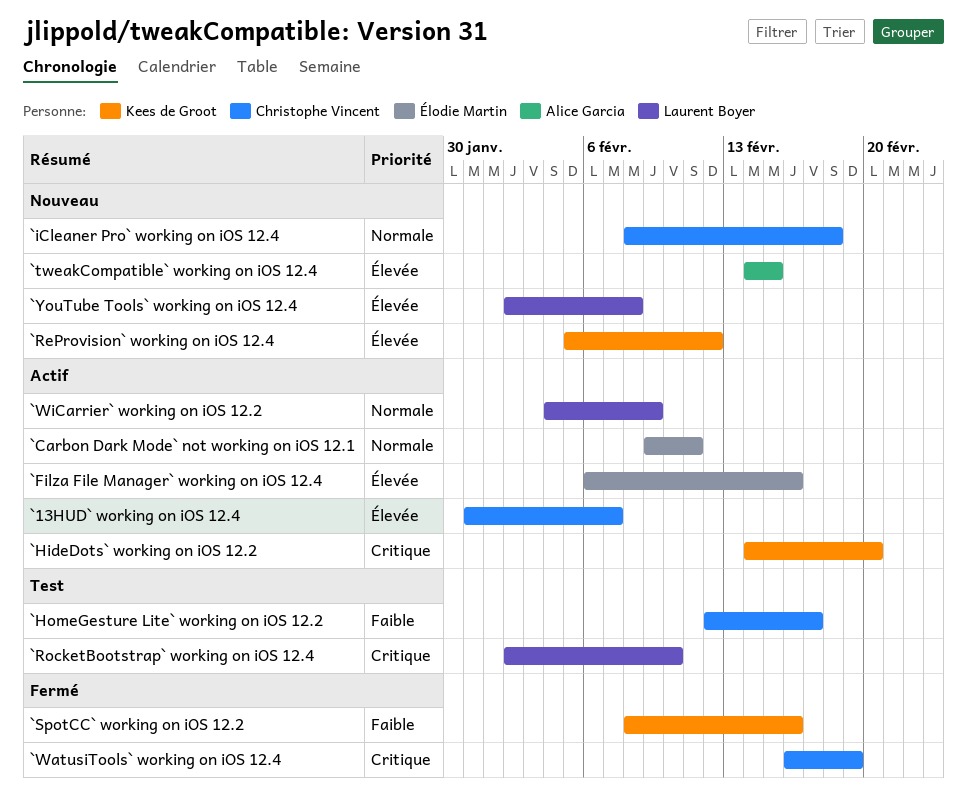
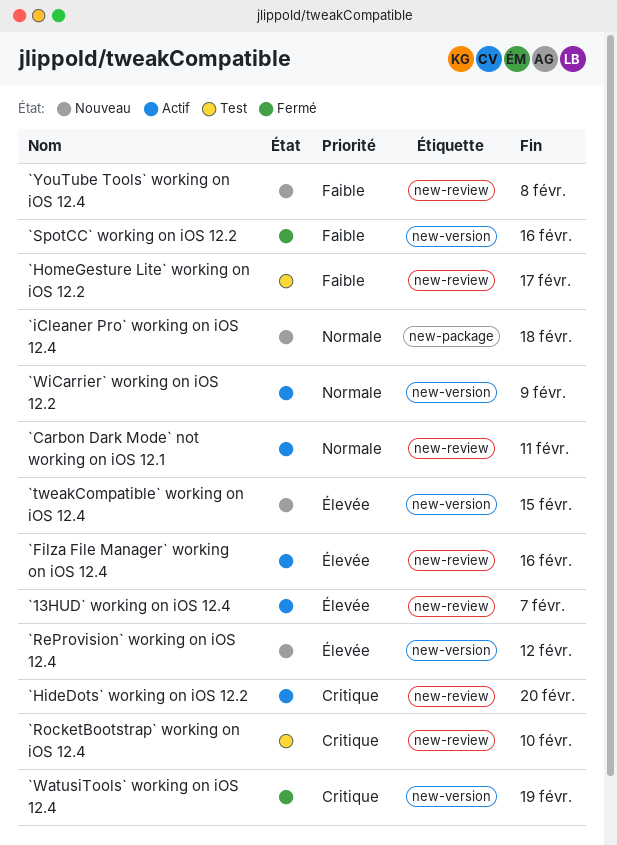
`YouTube Tools` working on iOS 12.4, priority: Élevée -> Faible

